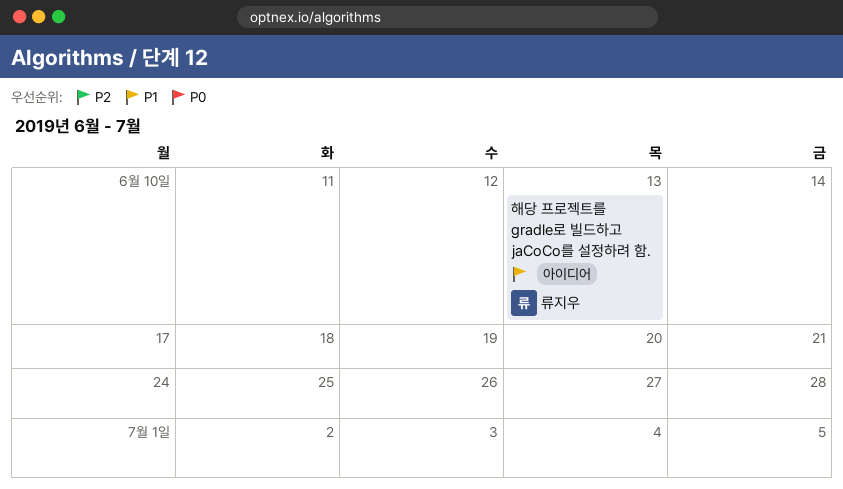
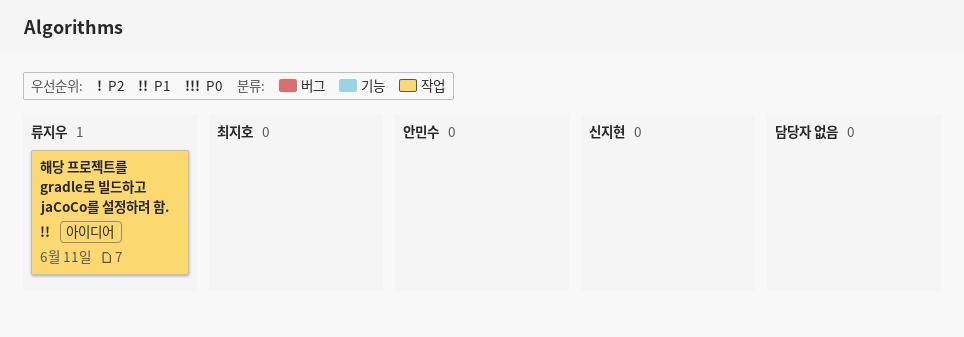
해당 프로젝트를 gradle로 빌드하고 jaCoCo를 설정하려 함., due: Jun 13 -> Jun 11

